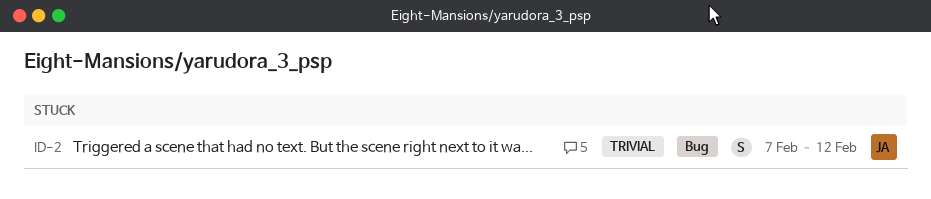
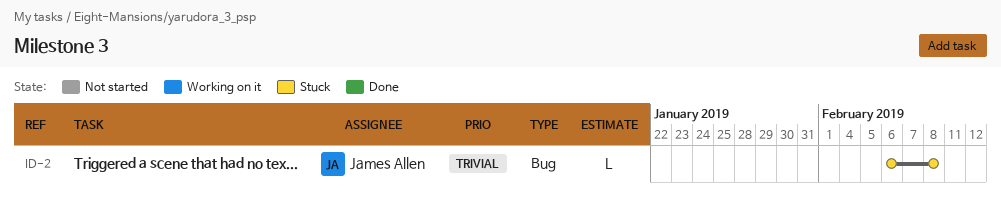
ID-2, estimate: S -> L
ID-2, start: Feb 7 -> Feb 6
ID-2, due: Feb 12 -> Feb 8

